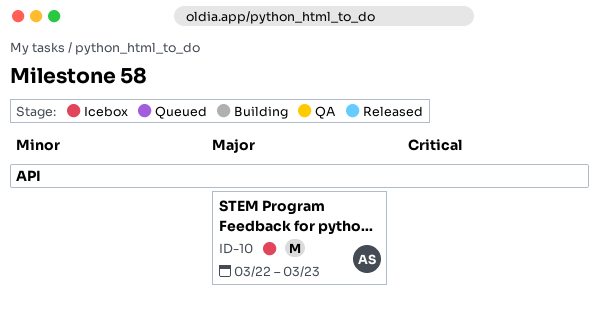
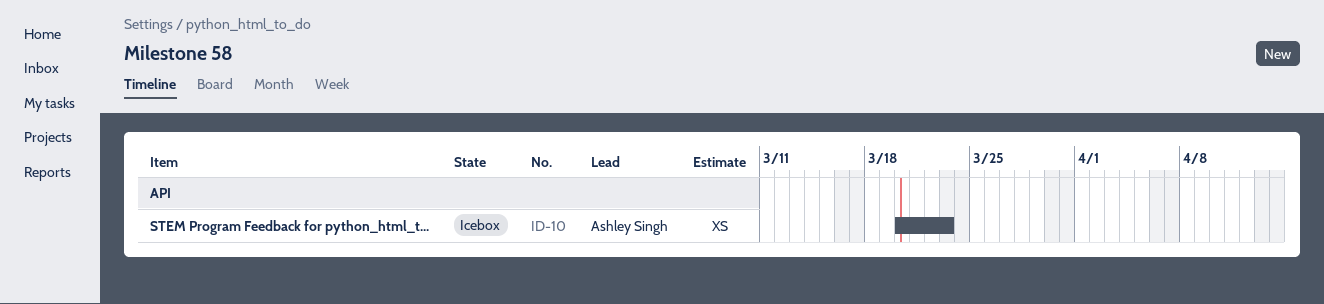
ID-10, estimate: M -> XS
ID-10, start: Mar 22 -> Mar 20

